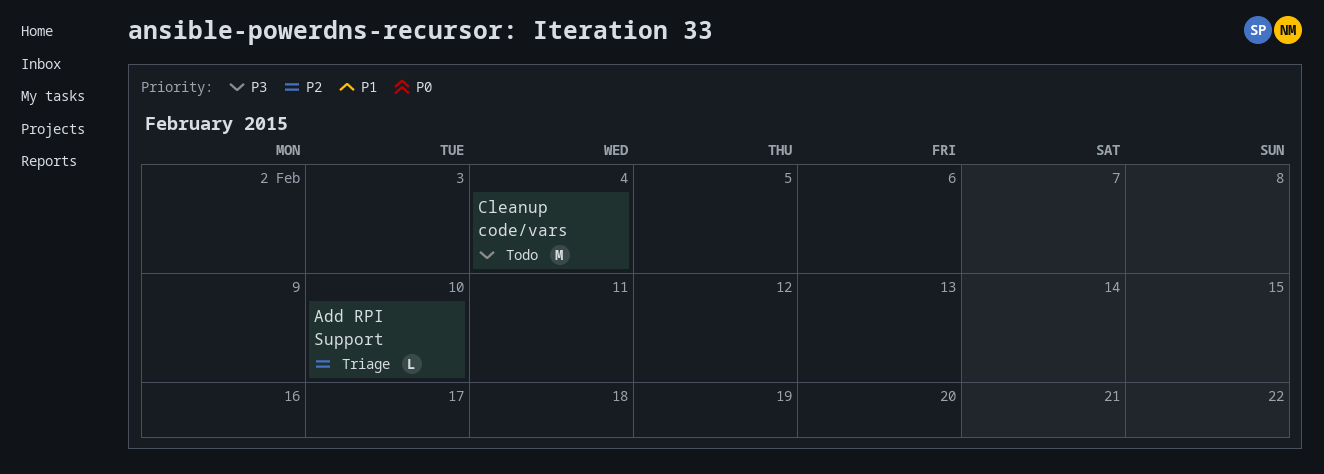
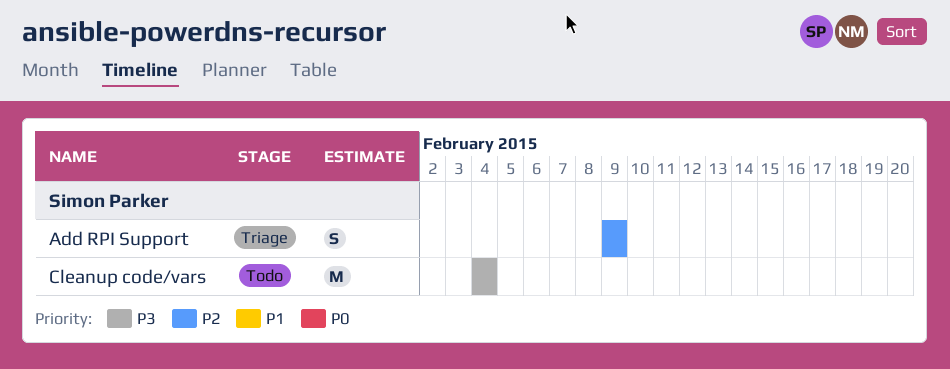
Add RPI Support, estimate: L -> S
Add RPI Support, due: Feb 10 -> Feb 9

